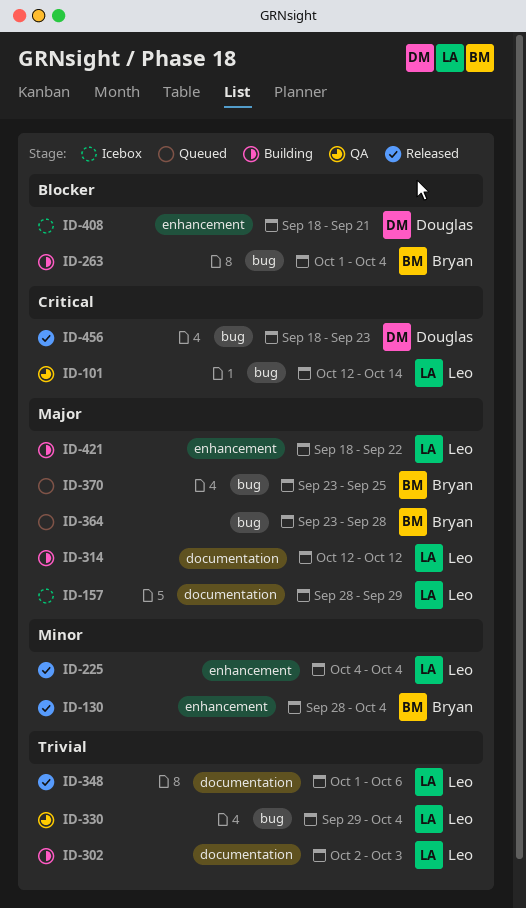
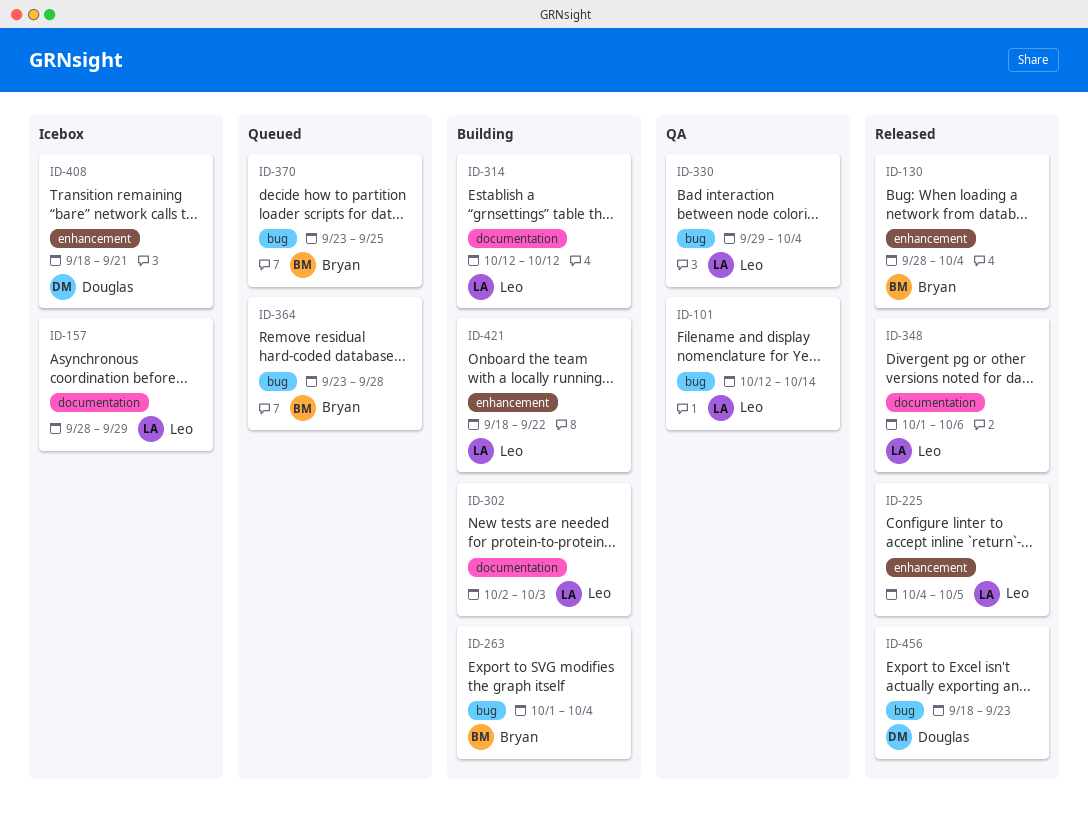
ID-225, due: Oct 4 -> Oct 5

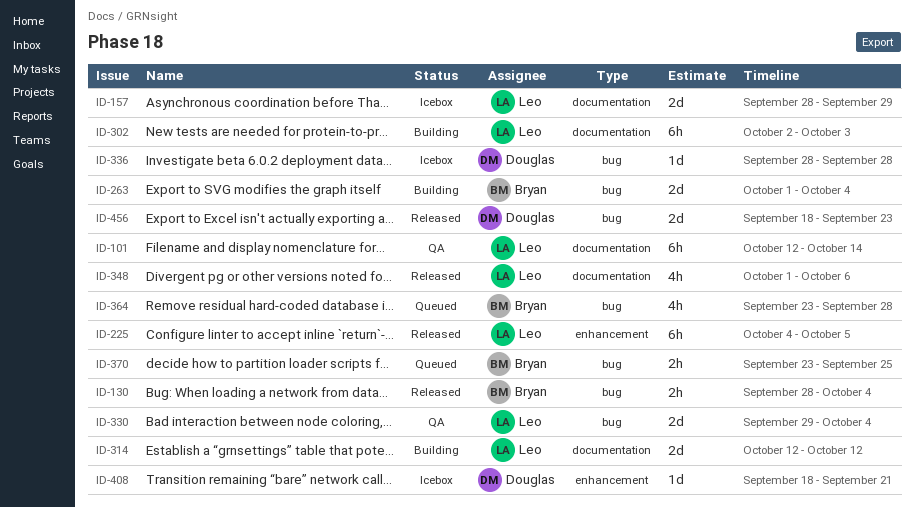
ID-101, label: bug -> documentation
ID-130, label: enhancement -> bug
ID-336: none -> present
ID-421: present -> none

